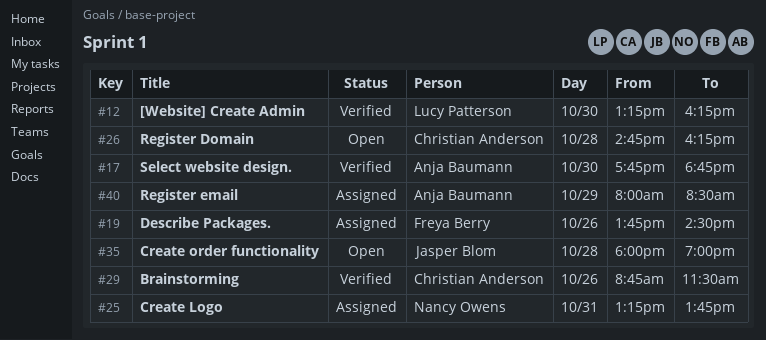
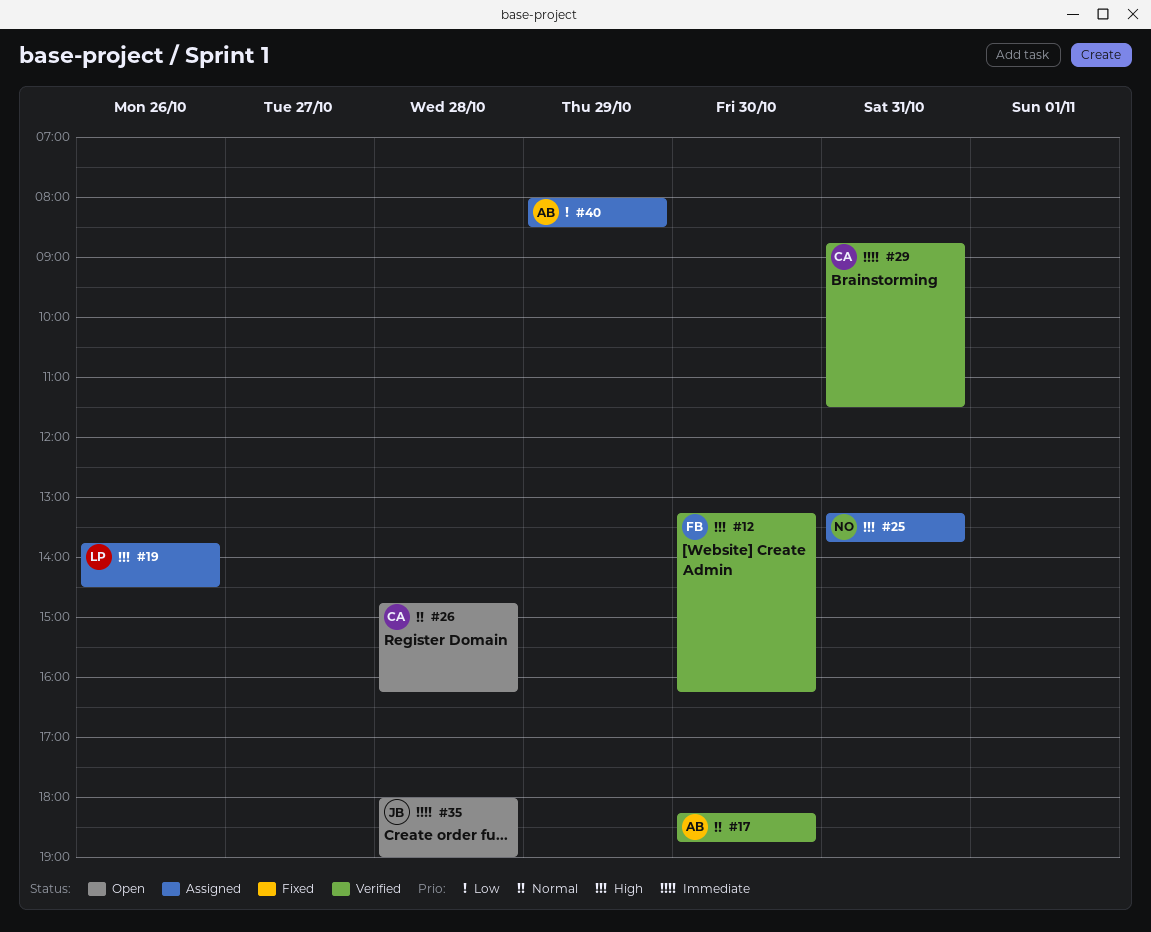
#12, owner: Lucy Patterson -> Freya Berry
#17, begins: 17:45 -> 18:15
#19, owner: Freya Berry -> Lucy Patterson
#29, day: Oct 26 -> Oct 31

